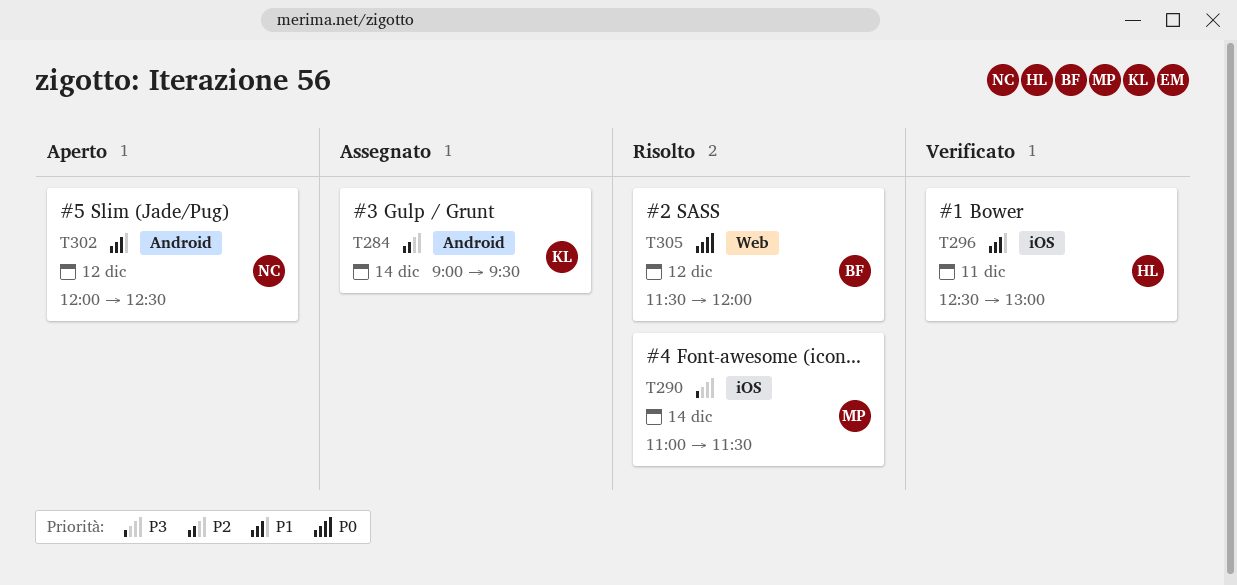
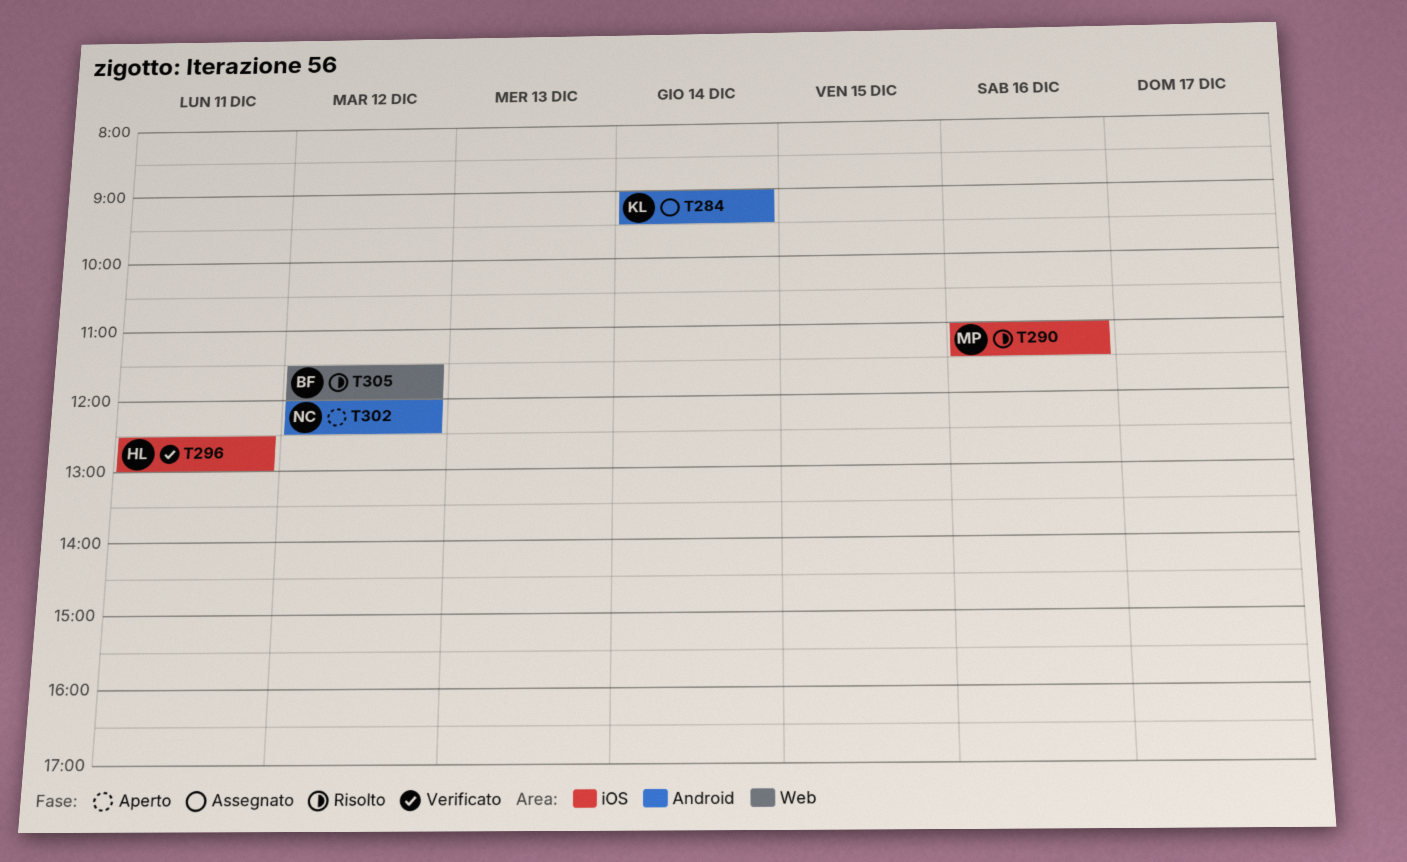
T290, day: Dec 14 -> Dec 16

